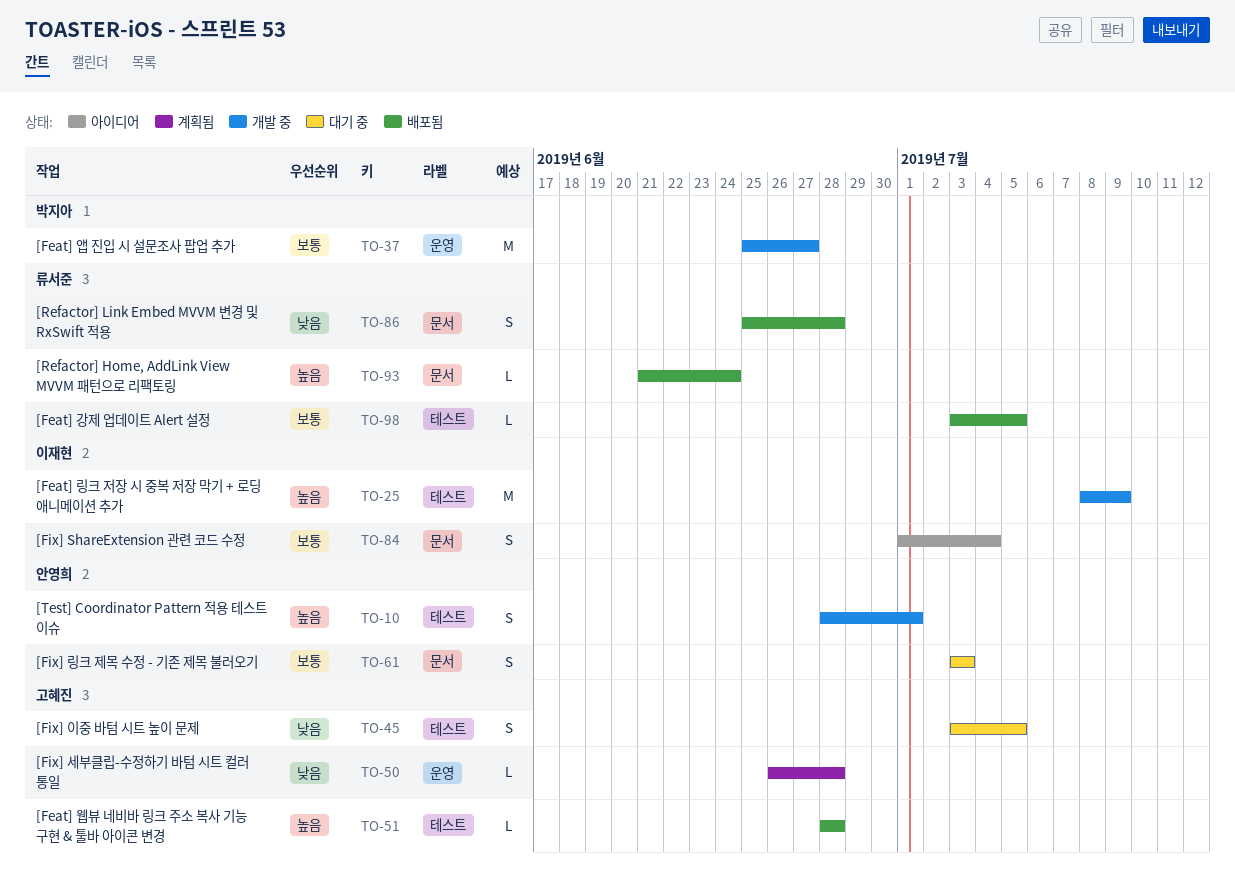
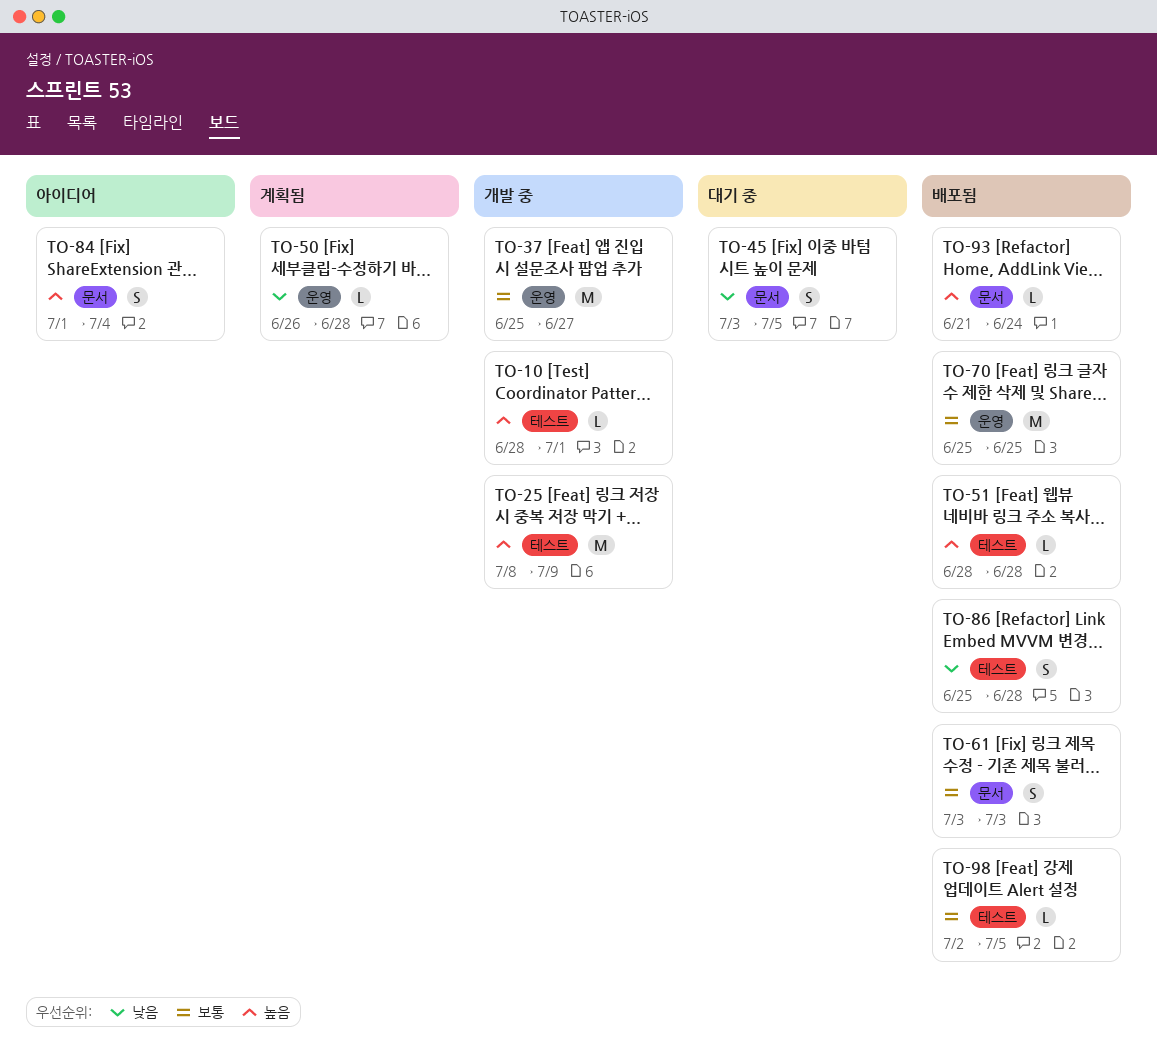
TO-10, estimate: S -> L
TO-45, label: 테스트 -> 문서
TO-61, status: 대기 중 -> 배포됨
TO-70: none -> present
TO-84, priority: 보통 -> 높음
TO-86, label: 문서 -> 테스트
TO-98, start: Jul 3 -> Jul 2

